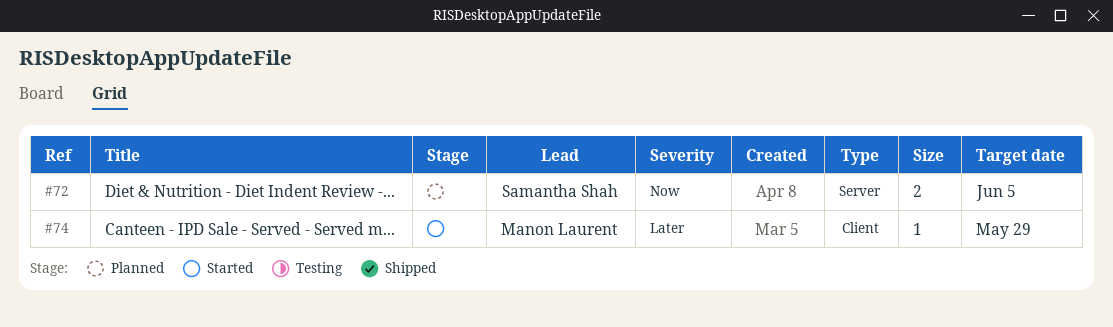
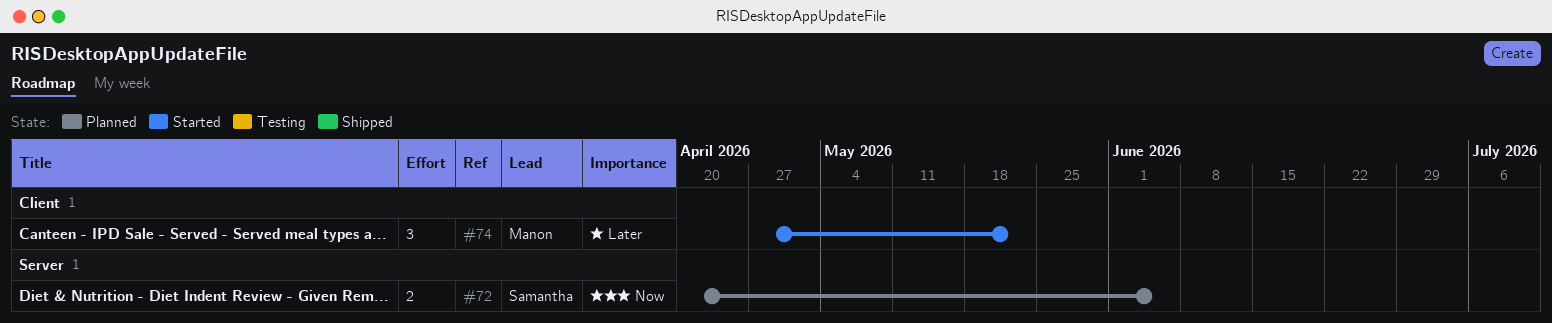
#74, estimate: 1 -> 3
#74, due: May 29 -> May 22

